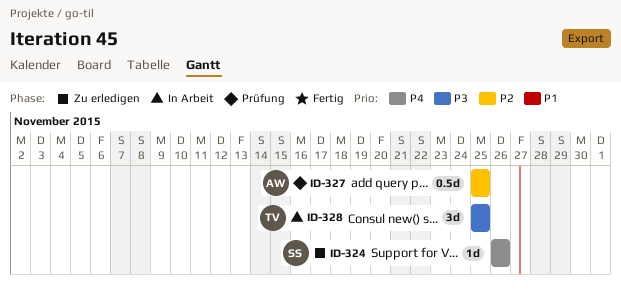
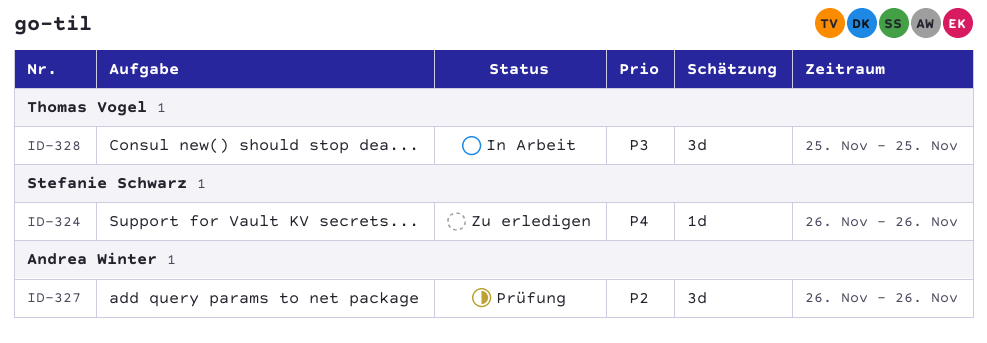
ID-327, estimate: 0.5d -> 3d
ID-327, start: Nov 25 -> Nov 26
ID-327, due: Nov 25 -> Nov 26

